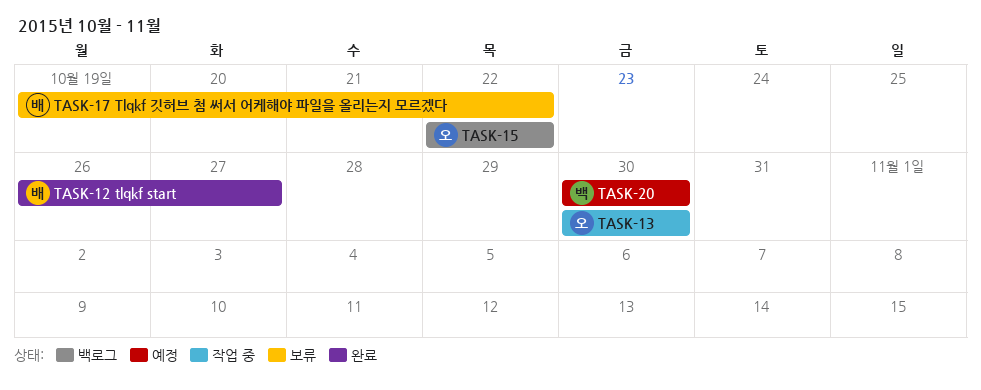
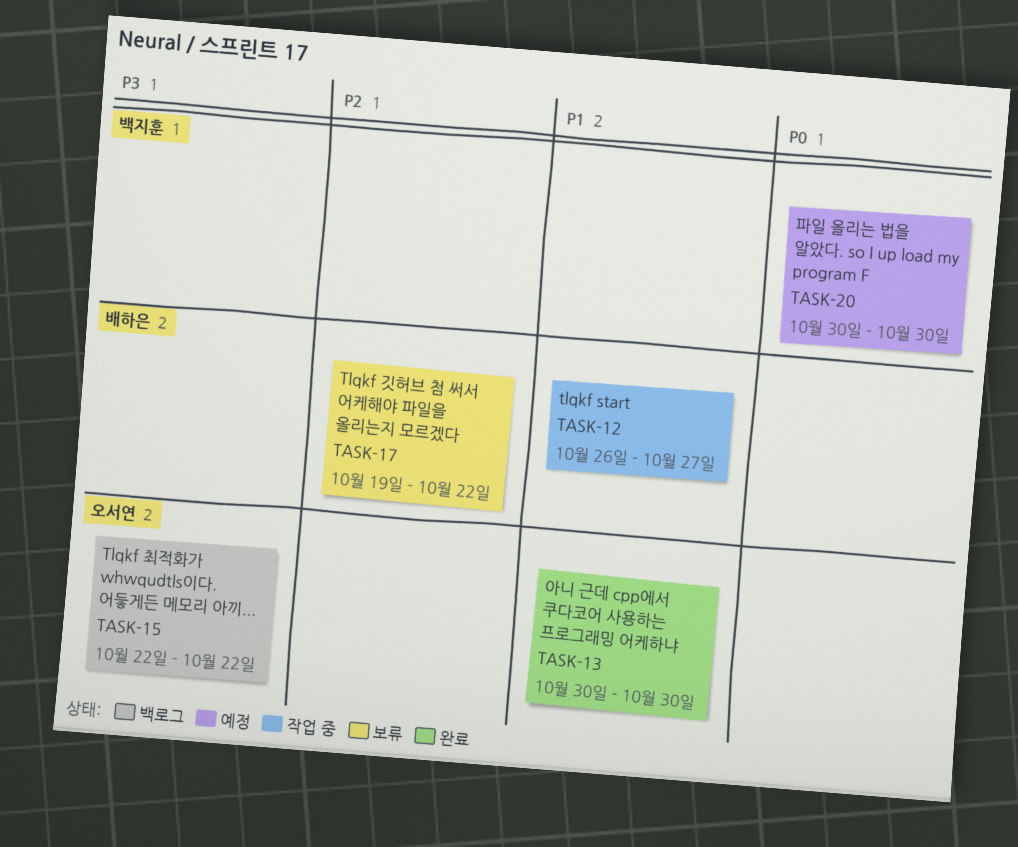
TASK-12, status: 완료 -> 작업 중
TASK-13, status: 작업 중 -> 완료

